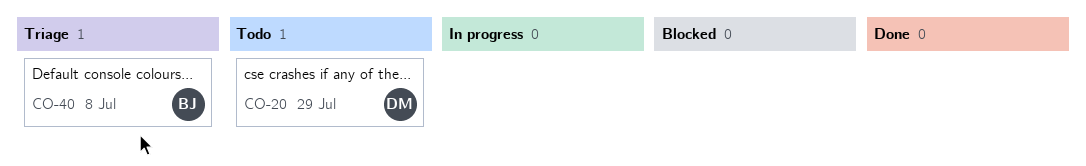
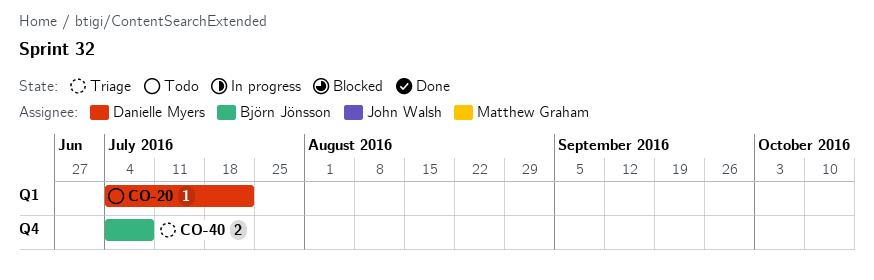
CO-20, due: Jul 29 -> Jul 22

